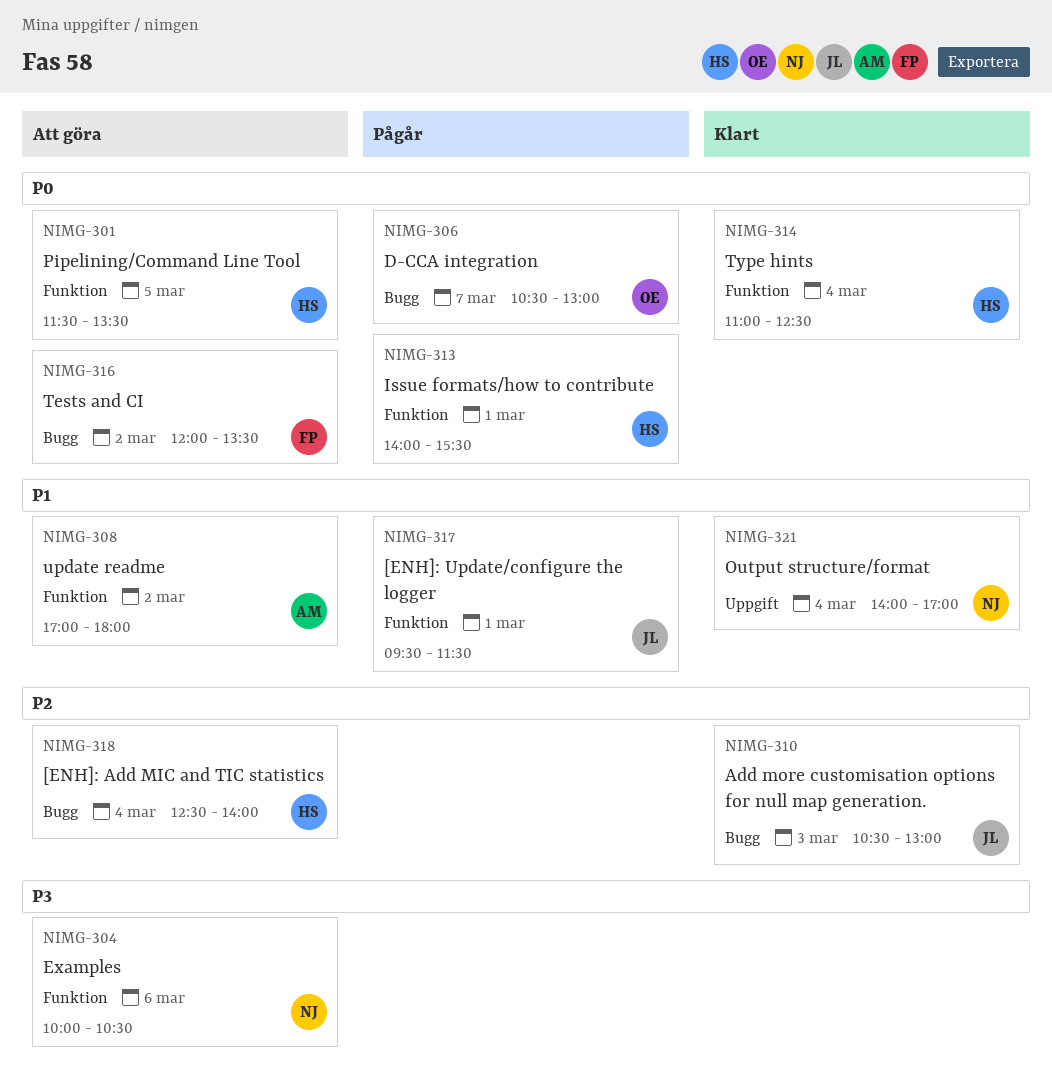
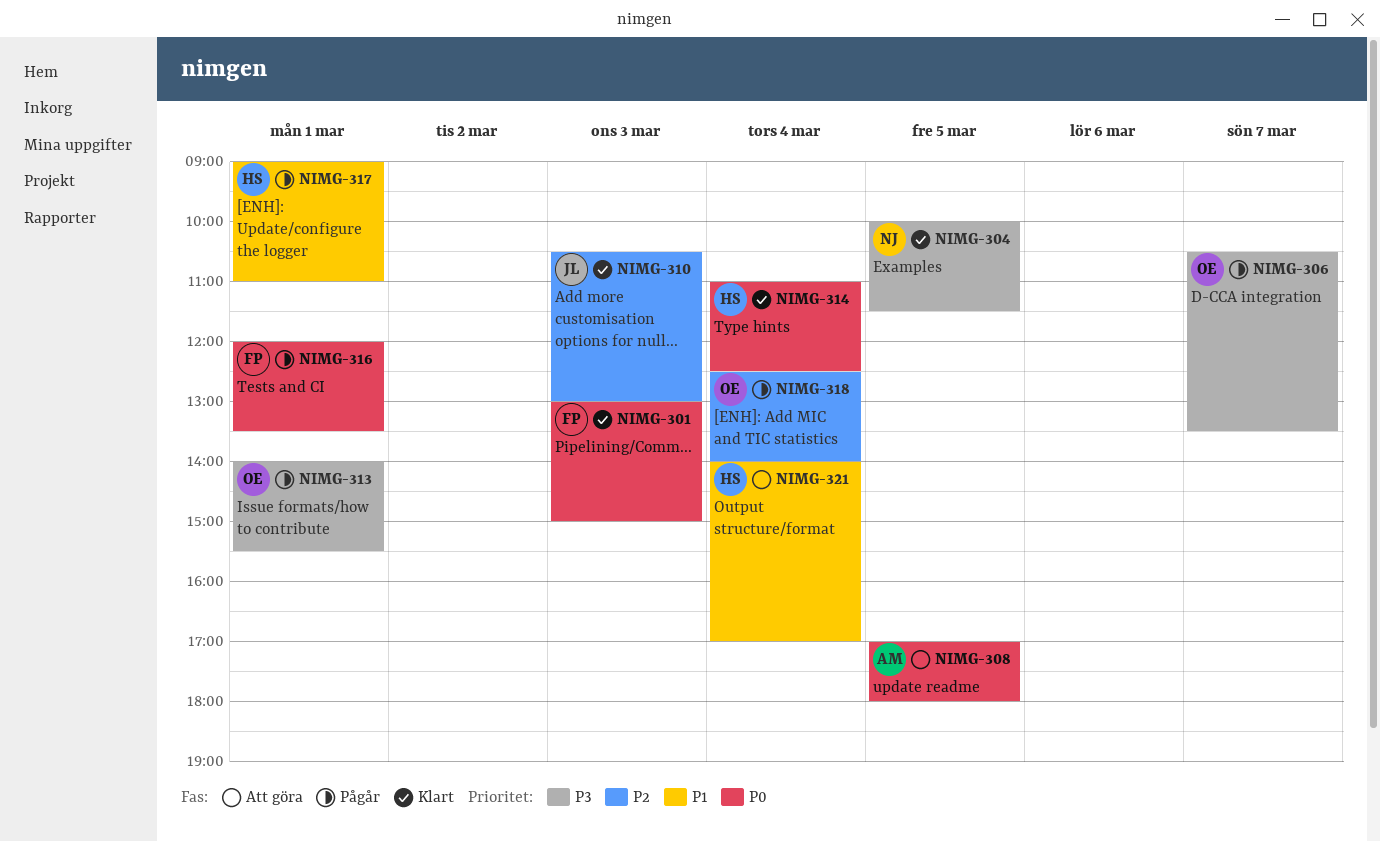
NIMG-301, status: Att göra -> Klart
NIMG-301, owner: HS -> FP
NIMG-301, day: Mar 5 -> Mar 3
NIMG-301, begins: 11:30 -> 13:00
NIMG-301, ends: 13:30 -> 15:00
NIMG-304, status: Att göra -> Klart
NIMG-304, day: Mar 6 -> Mar 5
NIMG-304, ends: 10:30 -> 11:30
NIMG-306, priority: P0 -> P3
NIMG-306, ends: 13:00 -> 13:30
NIMG-308, priority: P1 -> P0
NIMG-308, day: Mar 2 -> Mar 5
NIMG-313, owner: HS -> OE
NIMG-313, priority: P0 -> P3
NIMG-316, status: Att göra -> Pågår
NIMG-316, day: Mar 2 -> Mar 1
NIMG-317, owner: JL -> HS
NIMG-317, begins: 09:30 -> 09:00
NIMG-317, ends: 11:30 -> 11:00
NIMG-318, status: Att göra -> Pågår
NIMG-318, owner: HS -> OE
NIMG-321, status: Klart -> Att göra
NIMG-321, owner: NJ -> HS

